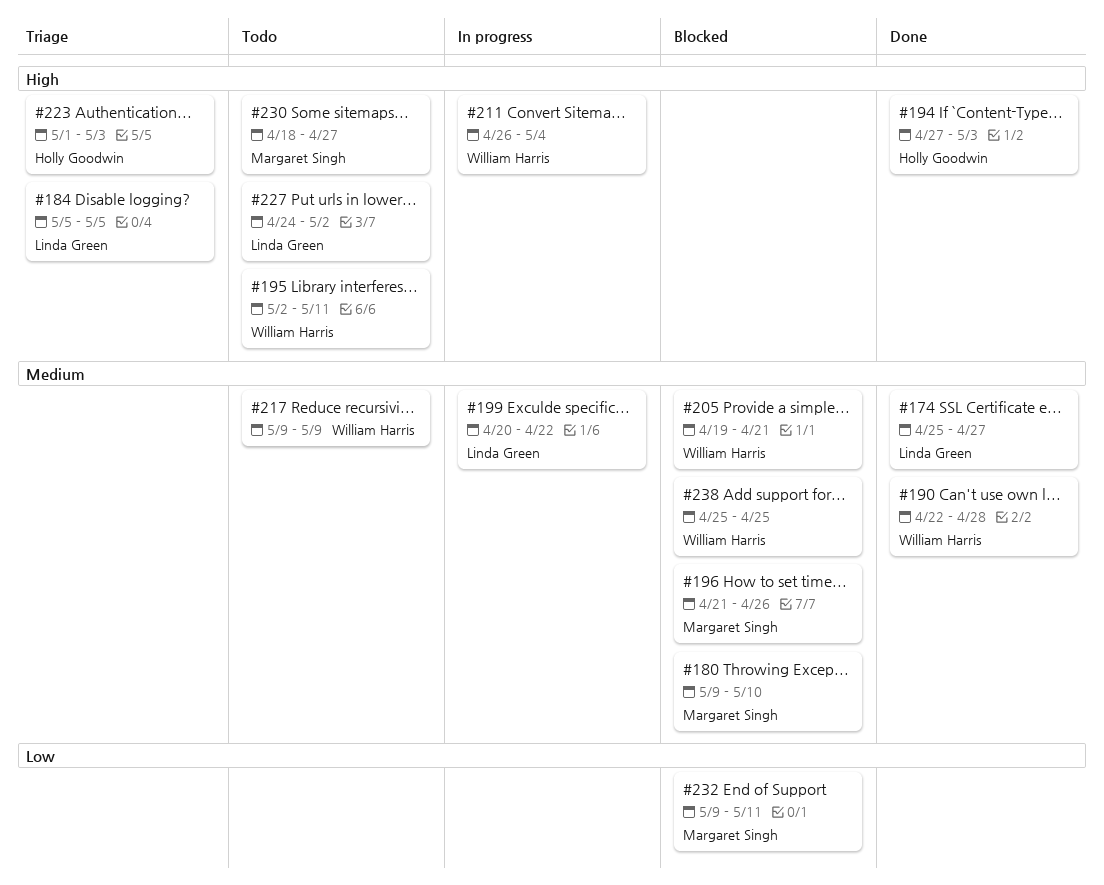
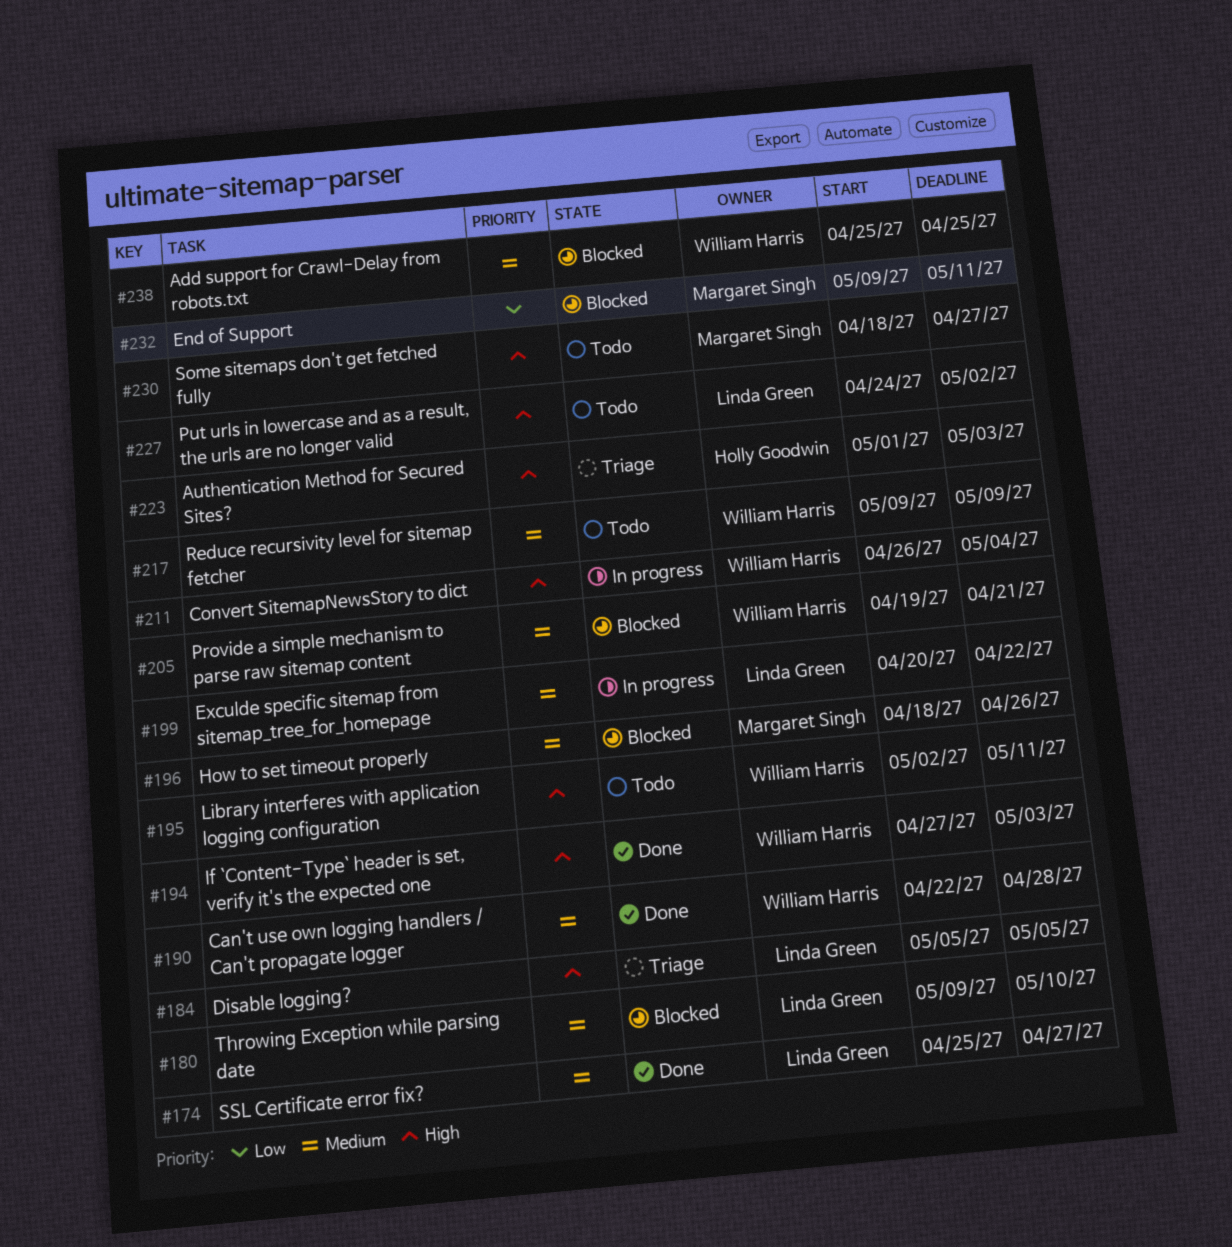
#180, owner: Margaret Singh -> Linda Green
#194, owner: Holly Goodwin -> William Harris
#196, start: Apr 21 -> Apr 18

